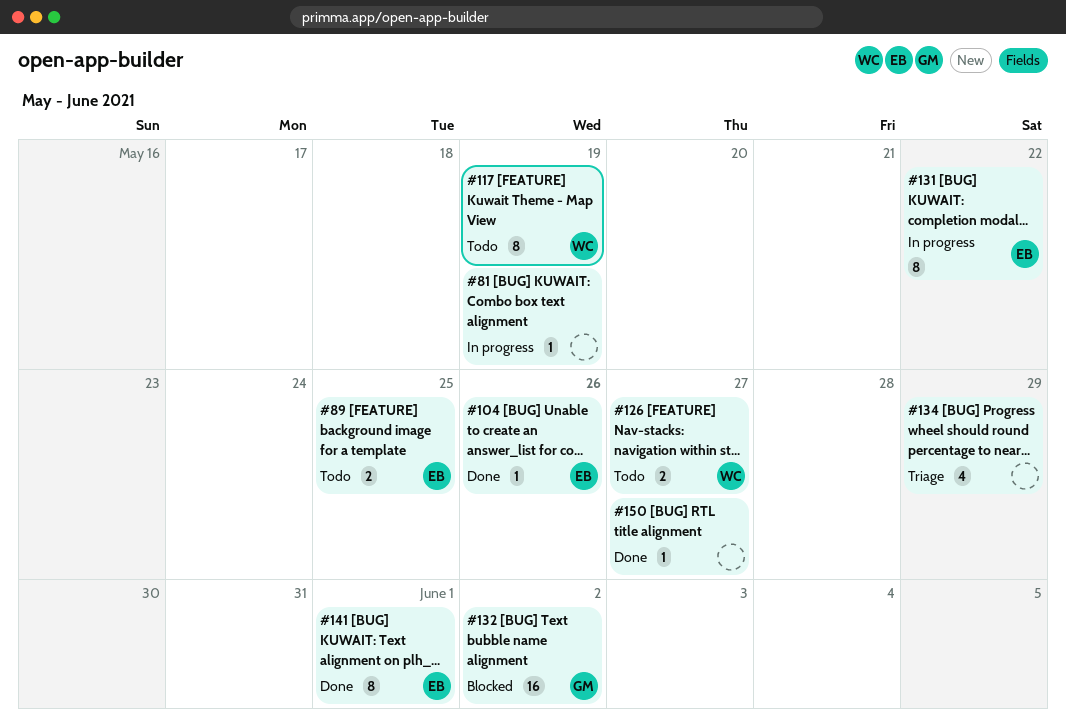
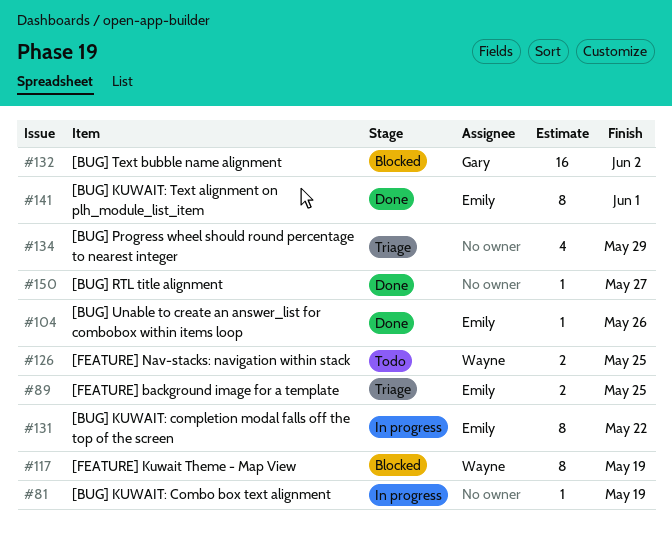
#89, status: Todo -> Triage
#117, status: Todo -> Blocked
#126, due: May 27 -> May 25

